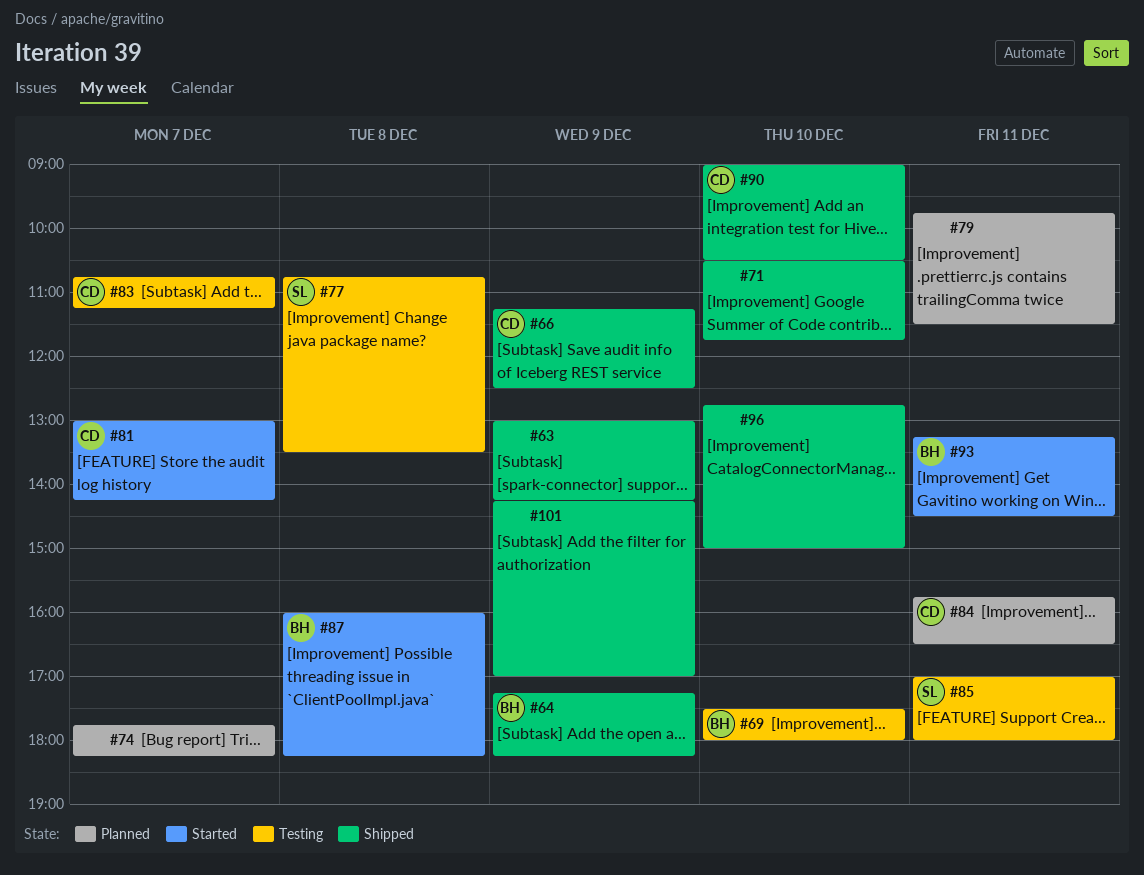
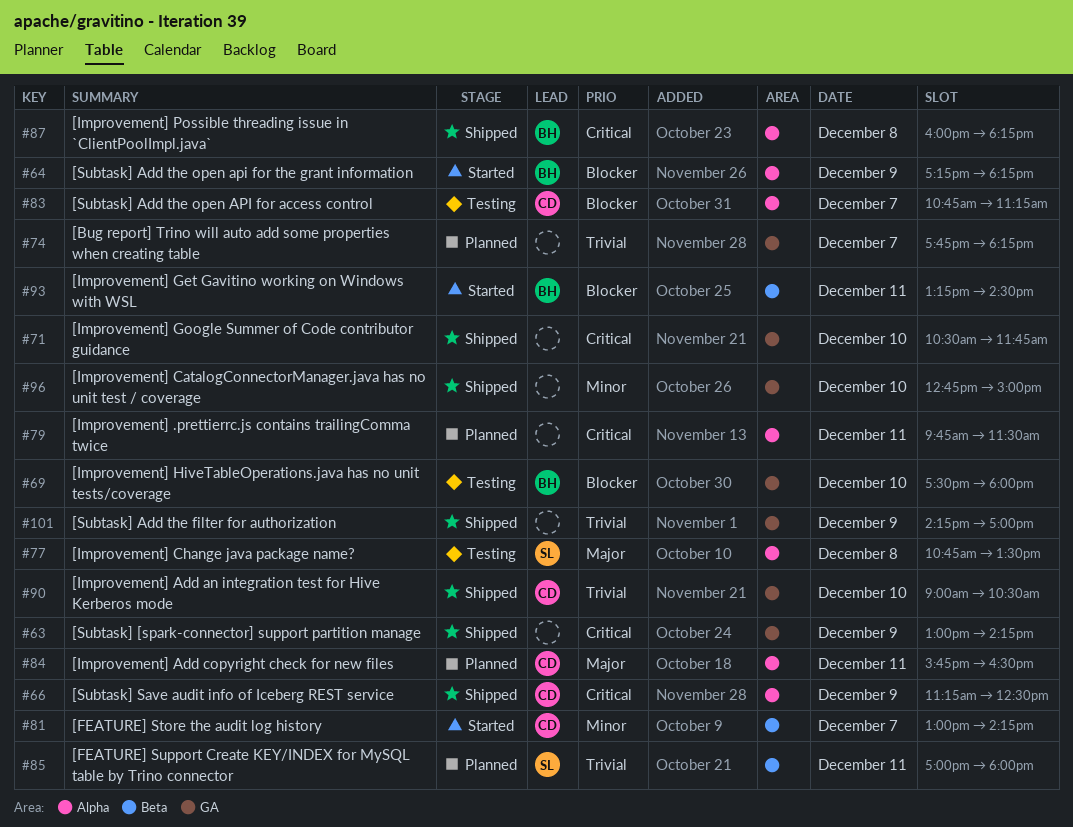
#64, status: Shipped -> Started
#85, status: Testing -> Planned
#87, status: Started -> Shipped

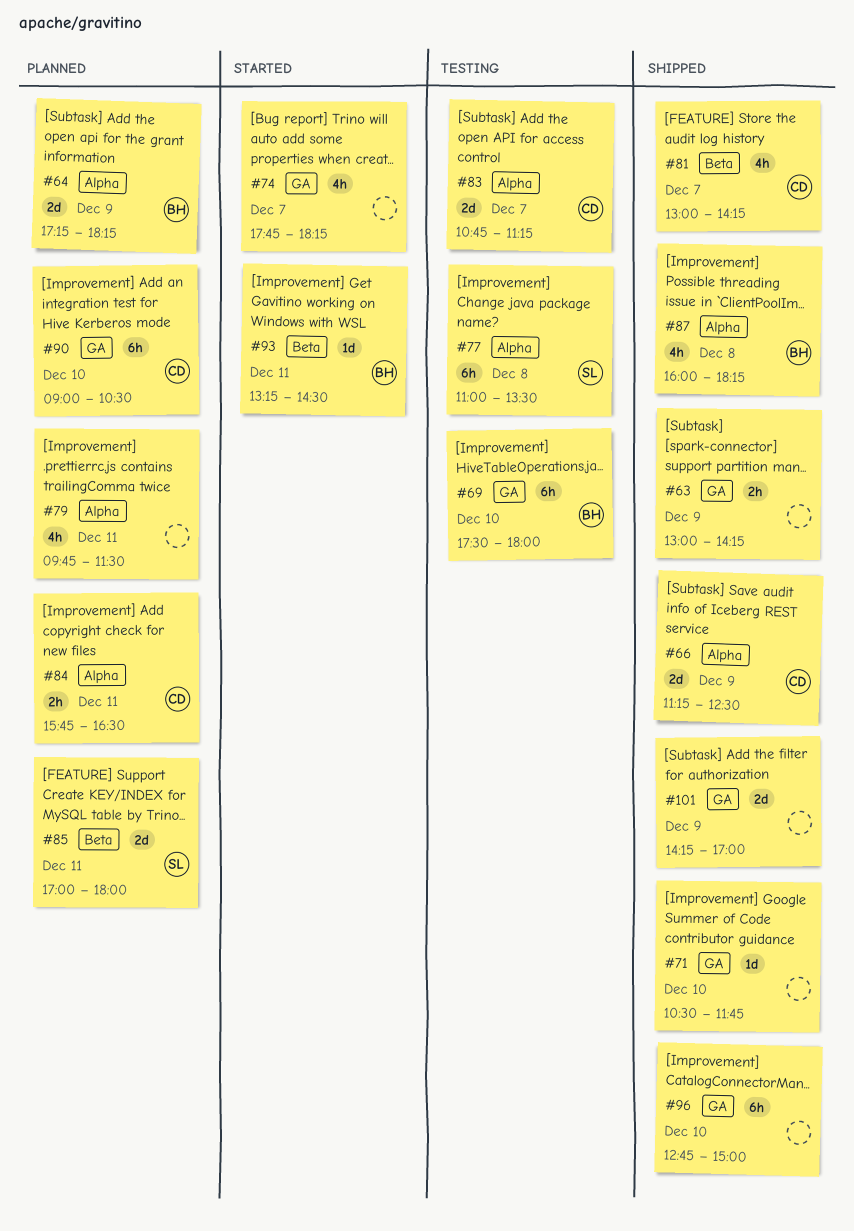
#64, status: Started -> Planned
#74, status: Planned -> Started
#77, begins: 10:45 -> 11:00
#81, status: Started -> Shipped
#90, status: Shipped -> Planned

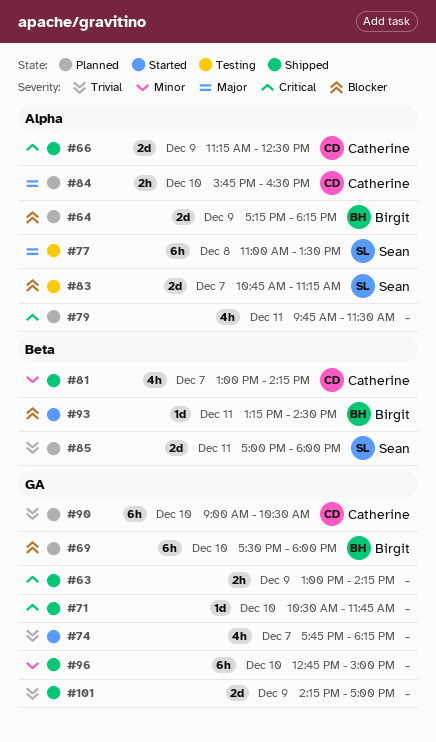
#69, status: Testing -> Planned
#83, owner: Catherine -> Sean
#84, day: Dec 11 -> Dec 10
#87: present -> none

